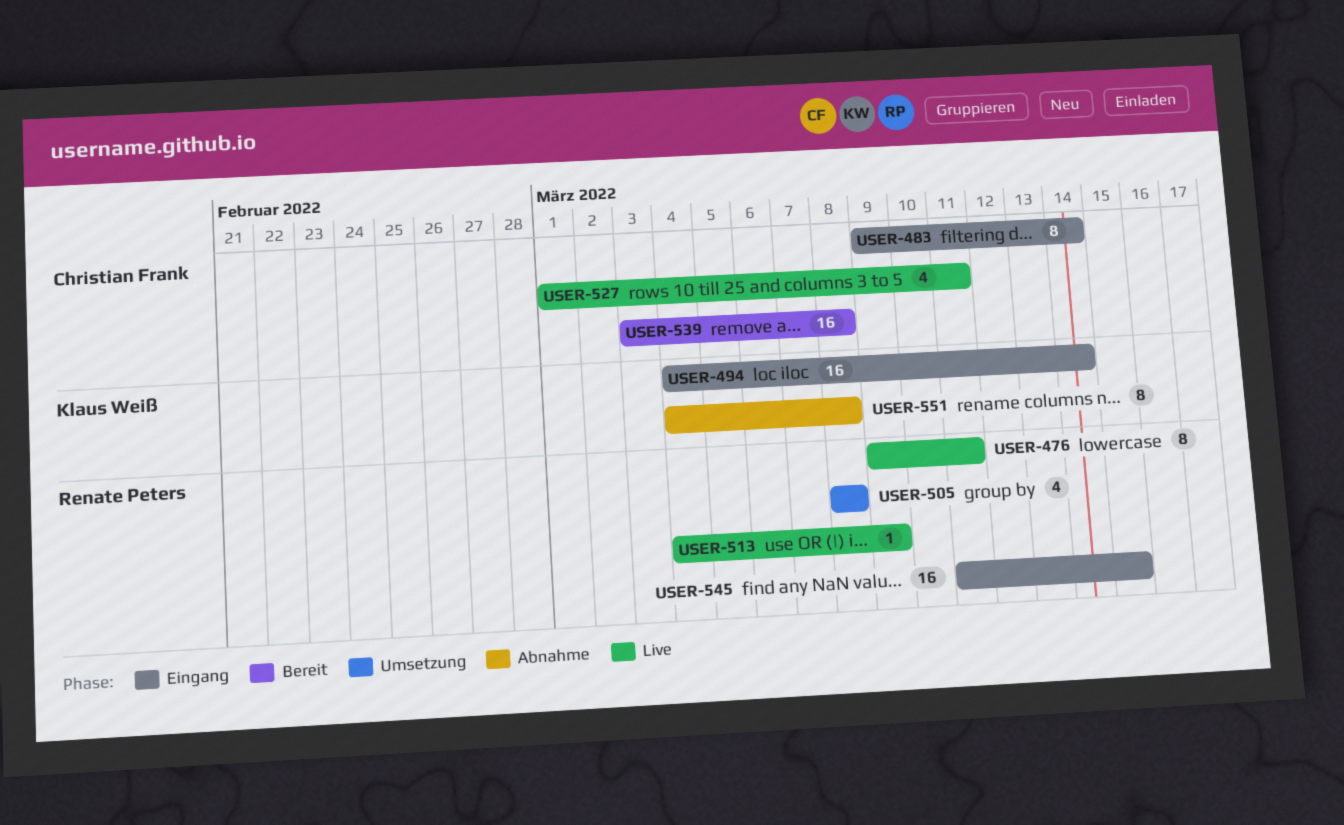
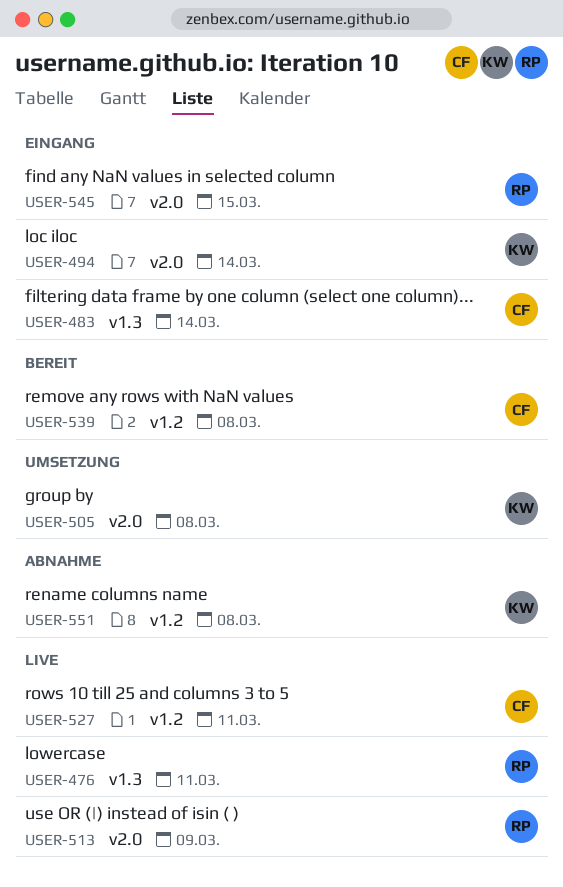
USER-505, owner: Renate Peters -> Klaus Weiß

